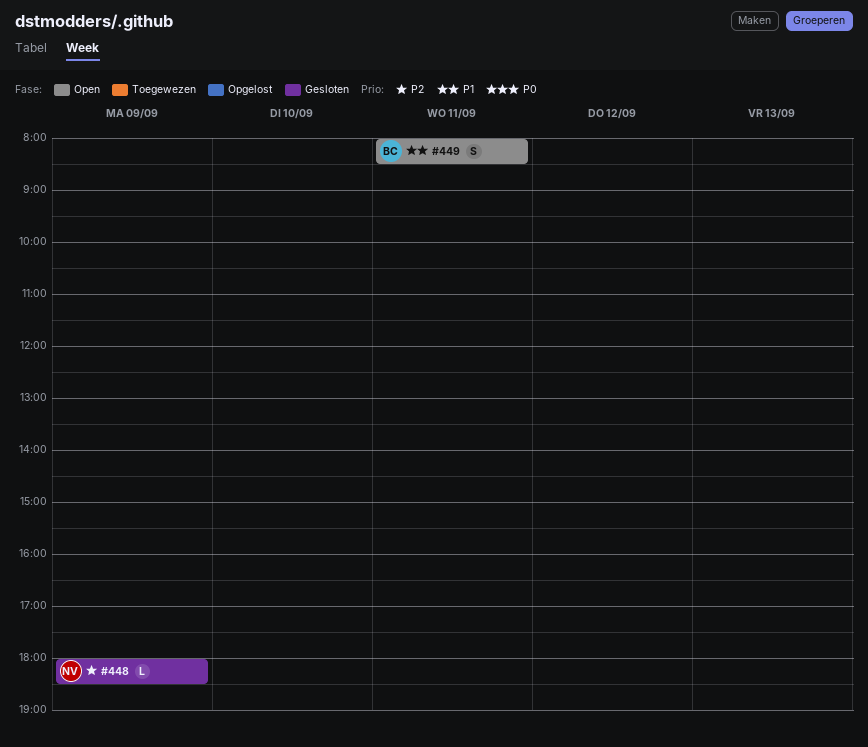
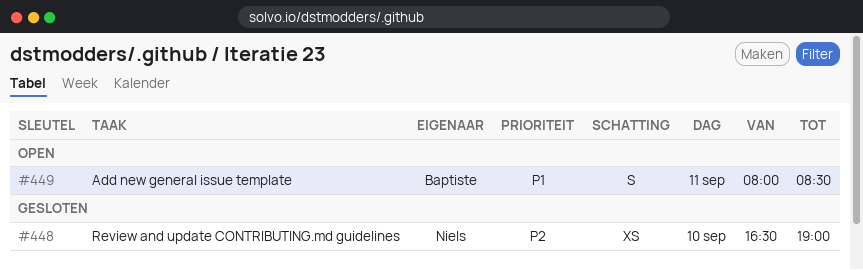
#448, estimate: L -> XS
#448, day: Sep 9 -> Sep 10
#448, begins: 18:00 -> 16:30
#448, ends: 18:30 -> 19:00

